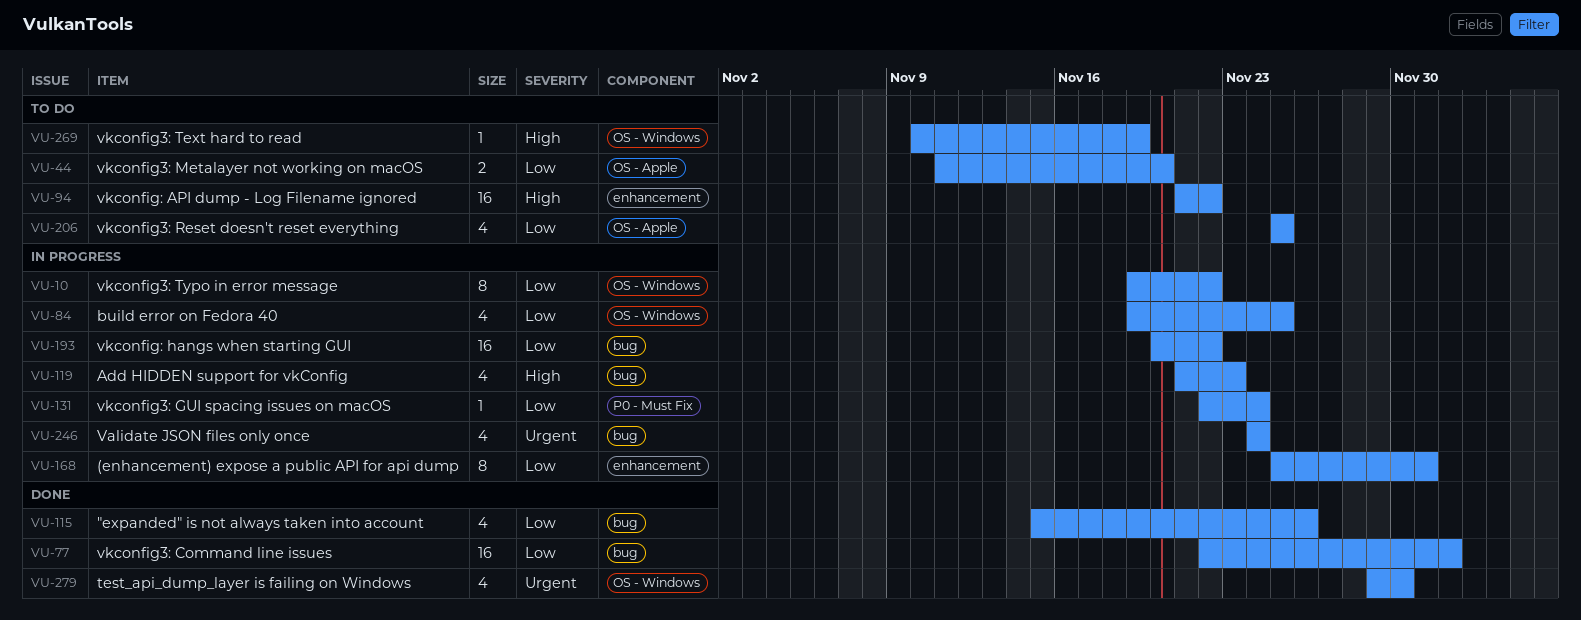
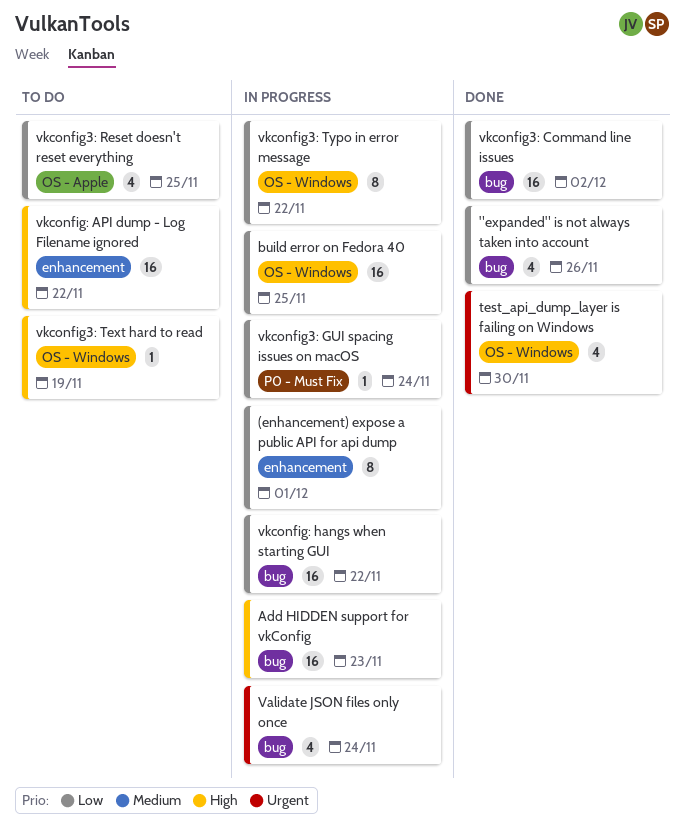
Add HIDDEN support for vkConfig, estimate: 4 -> 16
build error on Fedora 40, estimate: 4 -> 16
vkconfig3: Metalayer not working on macOS: present -> none

